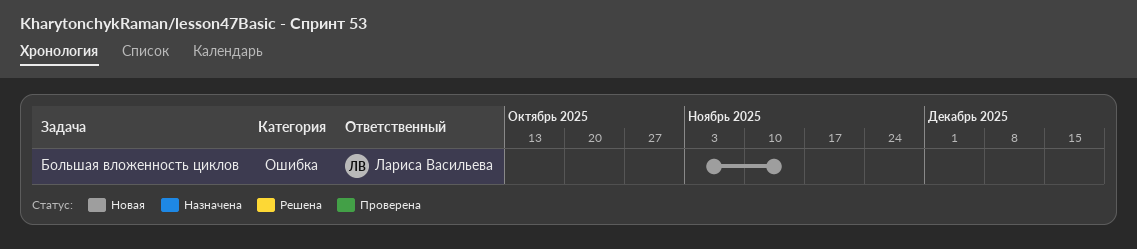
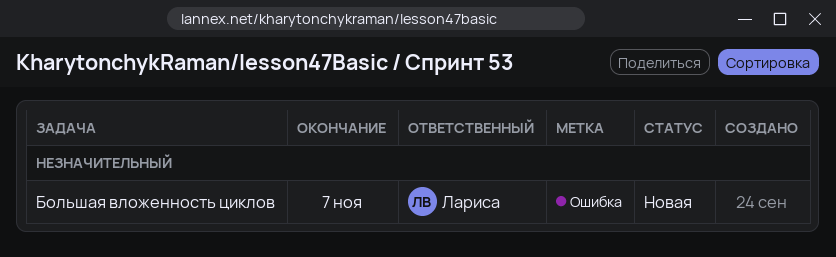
Большая вложенность циклов, due: Nov 14 -> Nov 7

